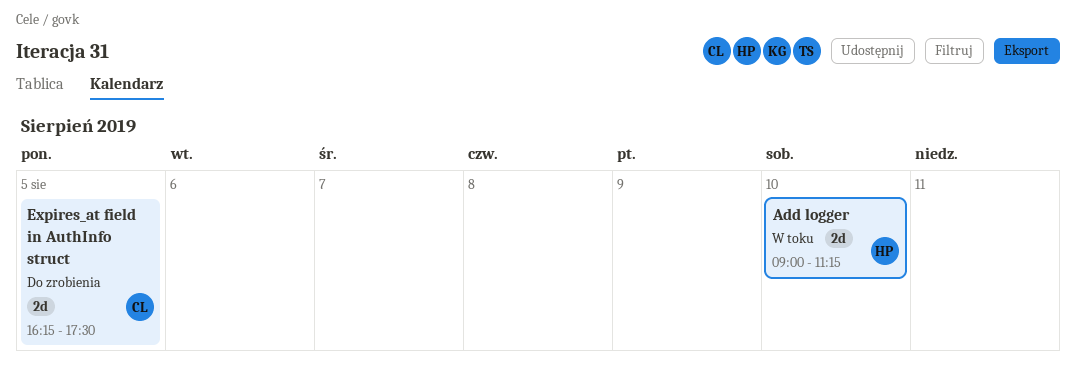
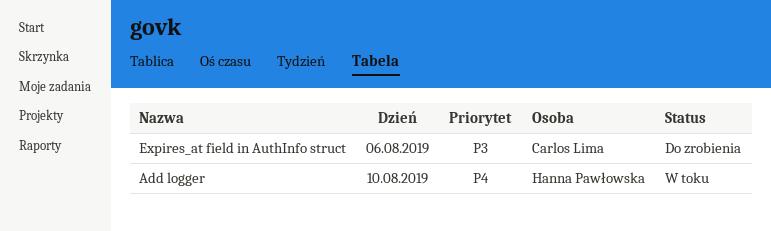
Expires_at field in AuthInfo struct, day: Aug 5 -> Aug 6

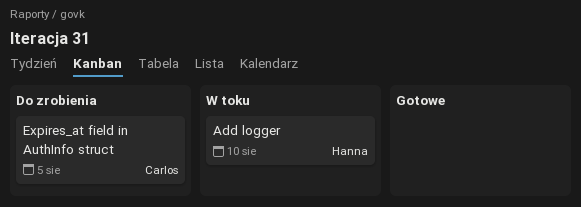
Expires_at field in AuthInfo struct, day: Aug 6 -> Aug 5

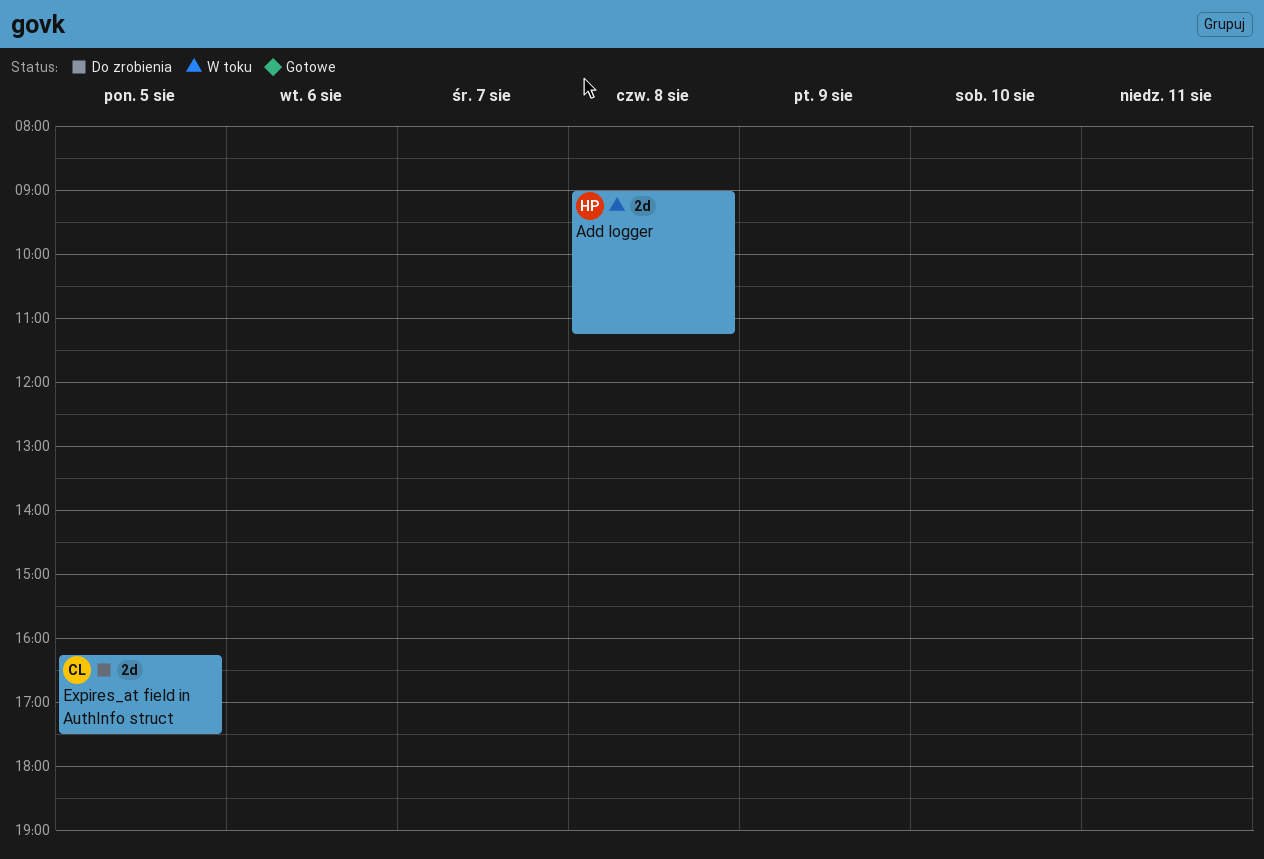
Add logger, day: Aug 10 -> Aug 8

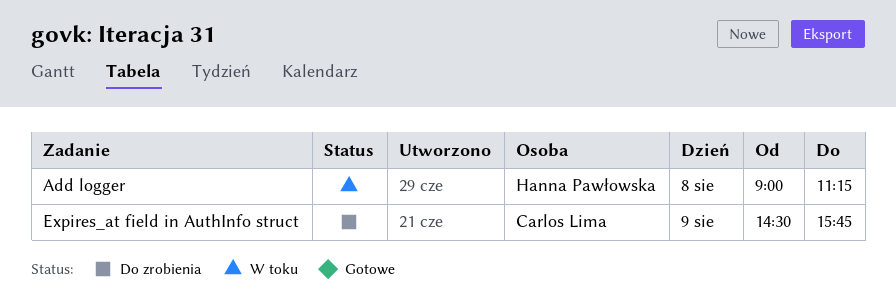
Expires_at field in AuthInfo struct, day: Aug 5 -> Aug 9
Expires_at field in AuthInfo struct, begins: 16:15 -> 14:30
Expires_at field in AuthInfo struct, ends: 17:30 -> 15:45

